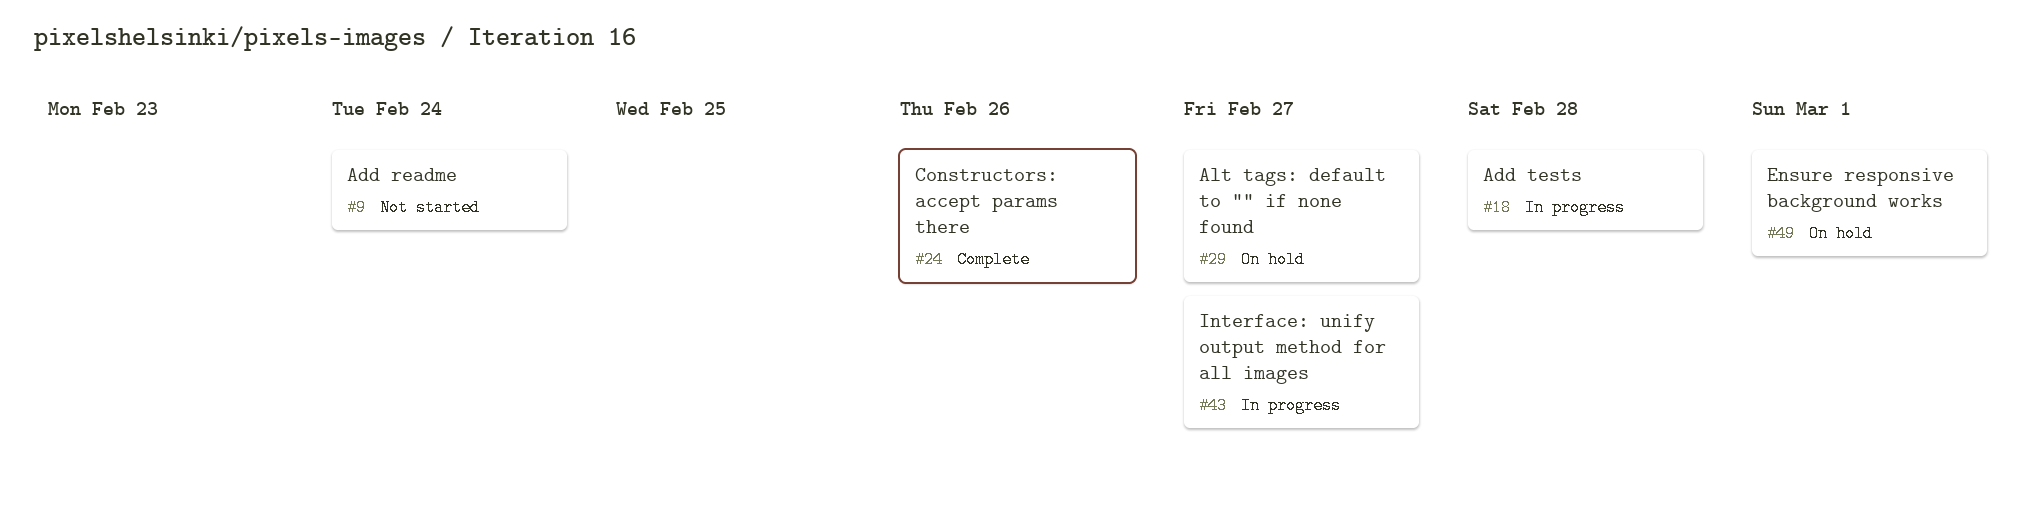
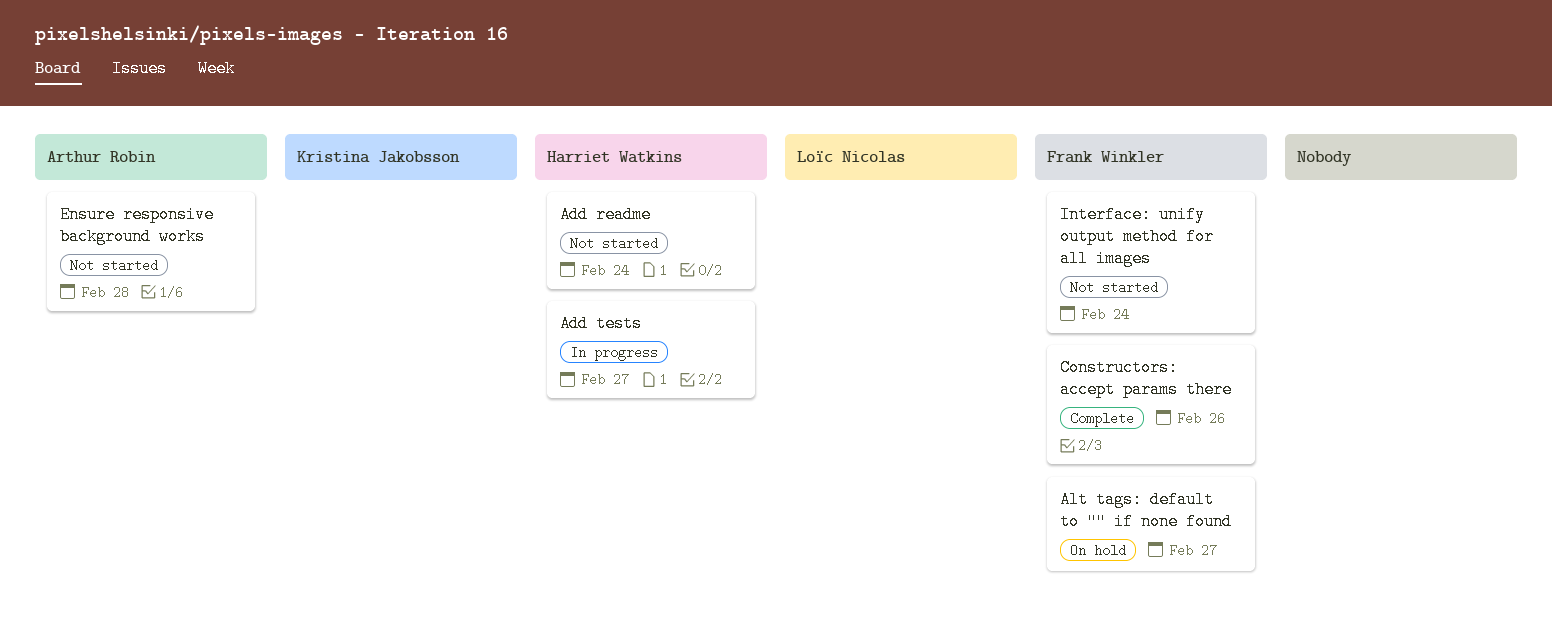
Add tests, due: Feb 28 -> Feb 27
Ensure responsive background works, status: On hold -> Not started
Ensure responsive background works, due: Mar 1 -> Feb 28
Interface: unify output method for all images, status: In progress -> Not started
Interface: unify output method for all images, due: Feb 27 -> Feb 24

